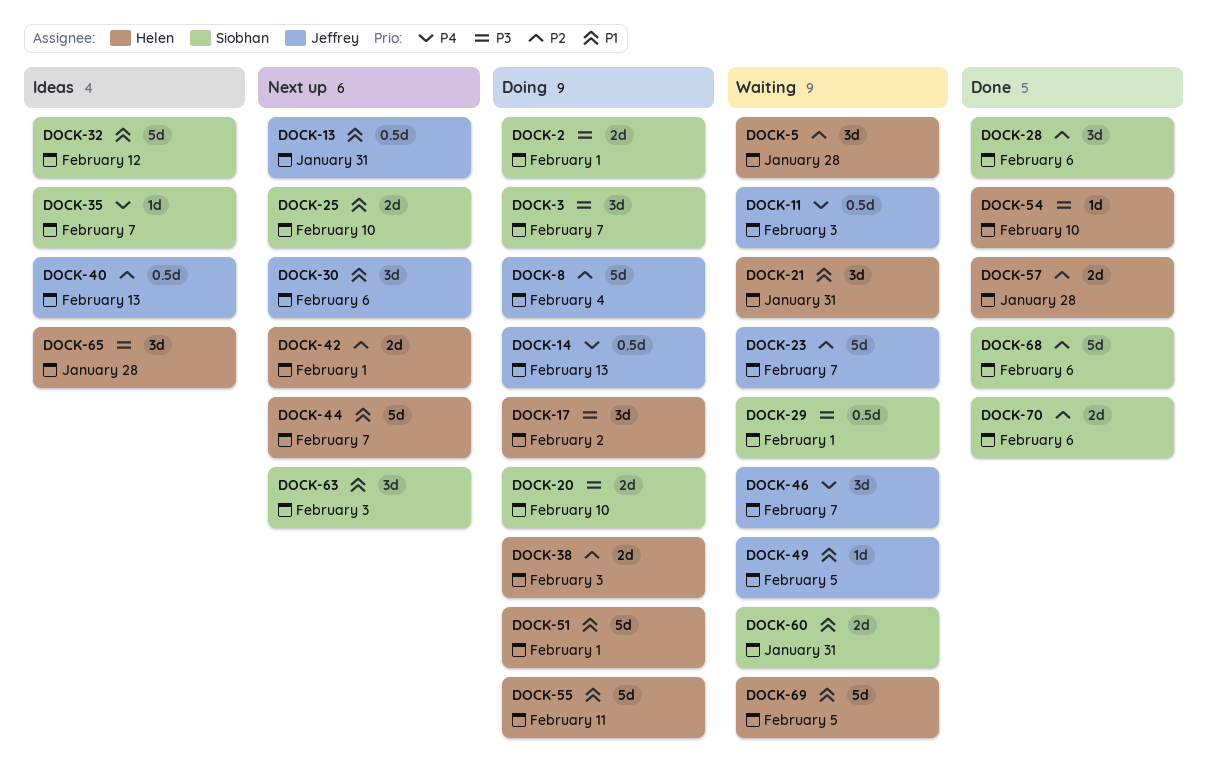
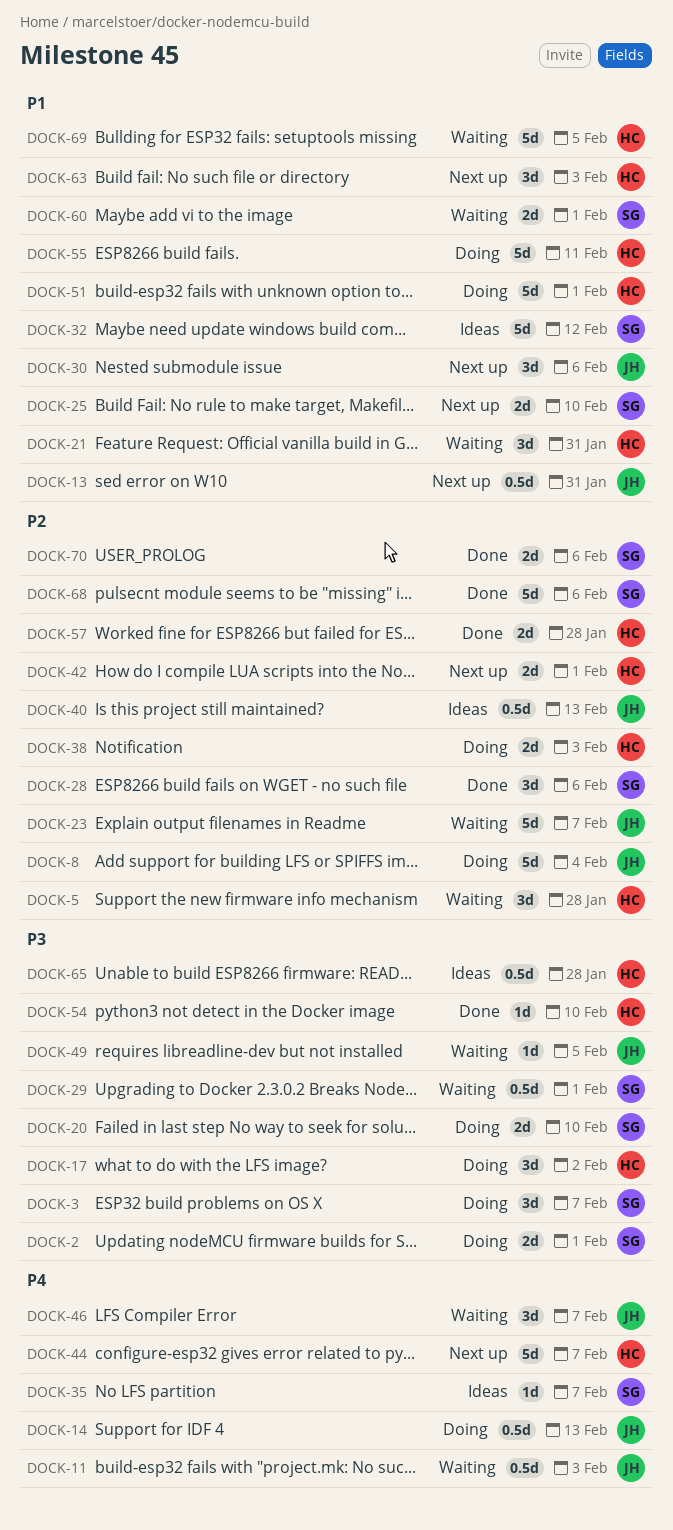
DOCK-44, priority: P1 -> P4
DOCK-49, priority: P1 -> P3
DOCK-60, due: Jan 31 -> Feb 1
DOCK-63, owner: Siobhan -> Helen
DOCK-65, estimate: 3d -> 0.5d

